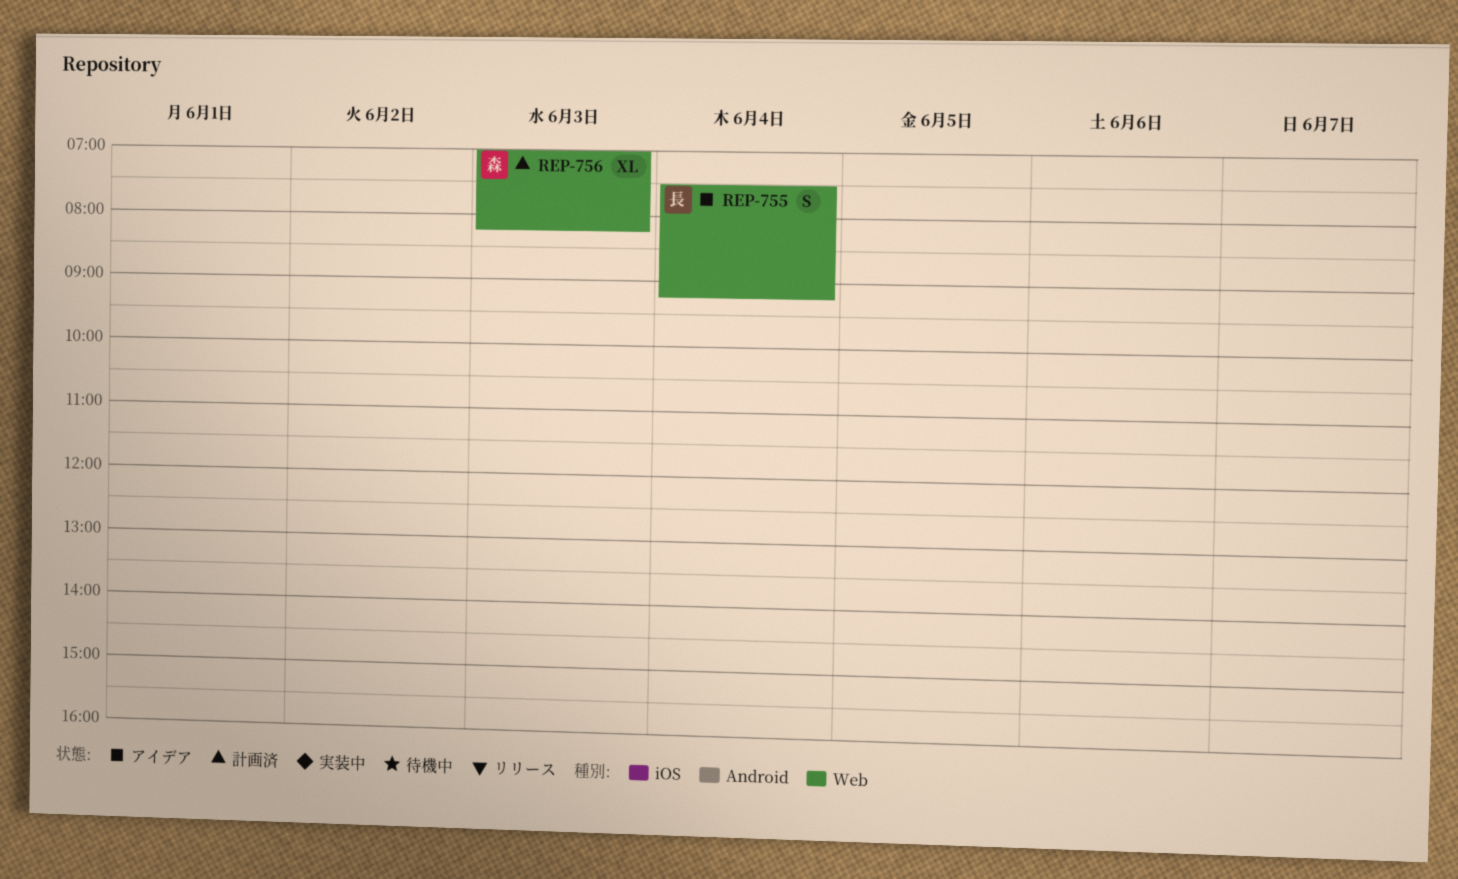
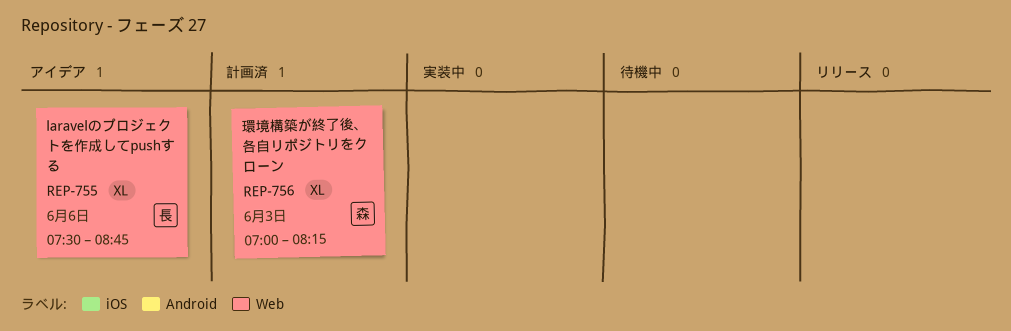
REP-755, estimate: S -> XL
REP-755, day: Jun 4 -> Jun 6
REP-755, ends: 09:15 -> 08:45

